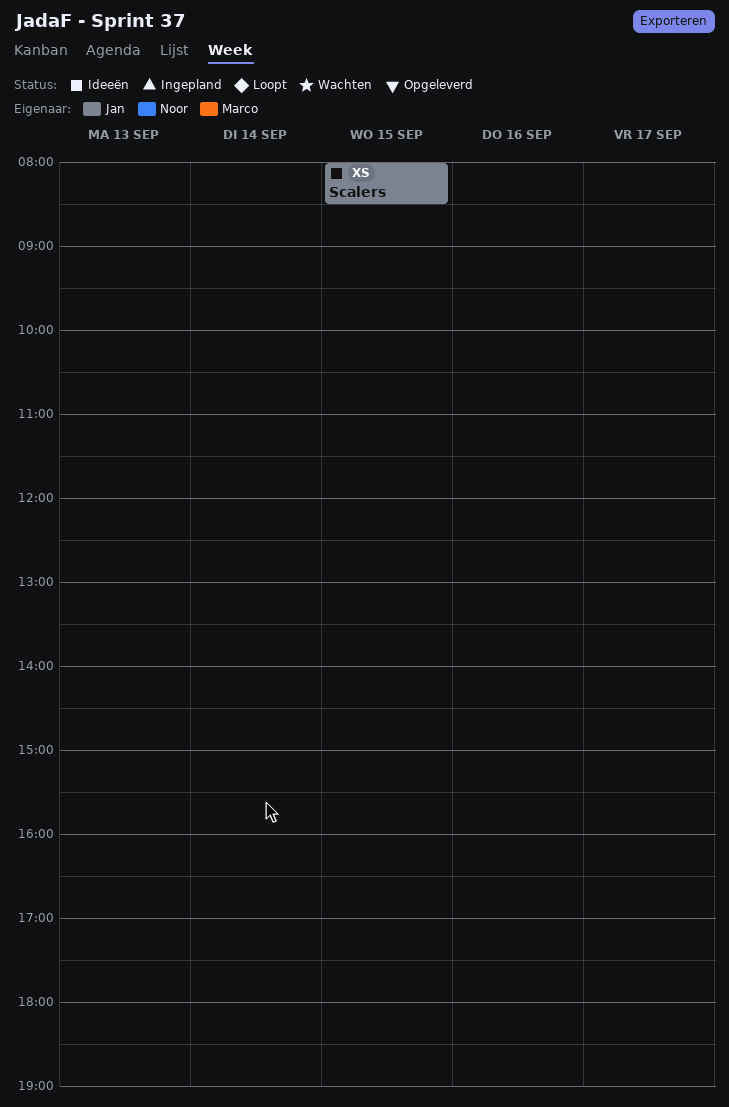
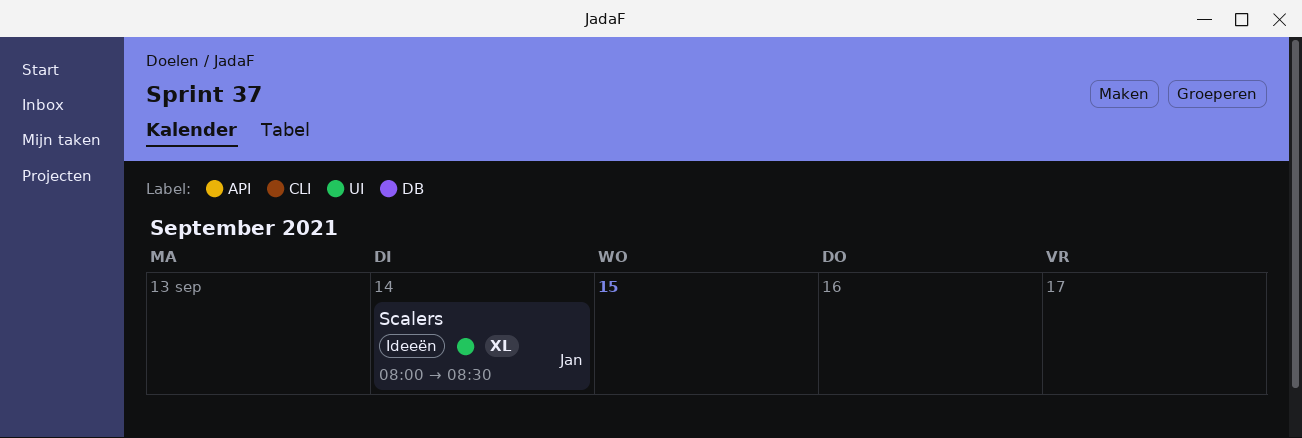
Scalers, estimate: XS -> XL
Scalers, day: Sep 15 -> Sep 14

